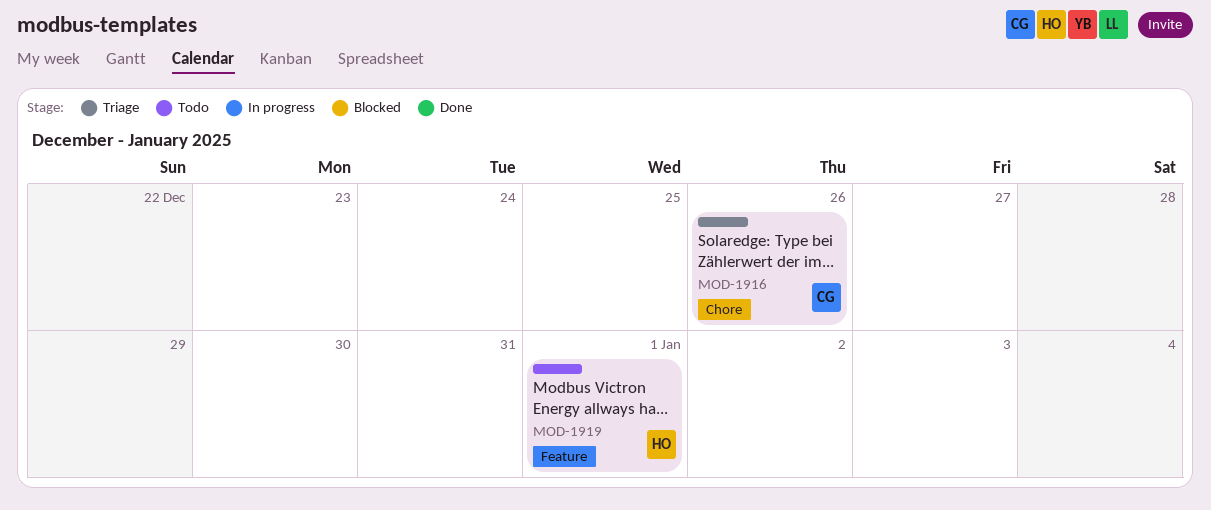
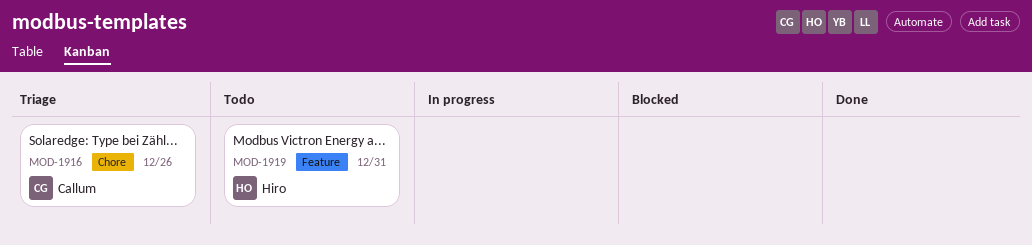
MOD-1919, due: Jan 1 -> Dec 31

